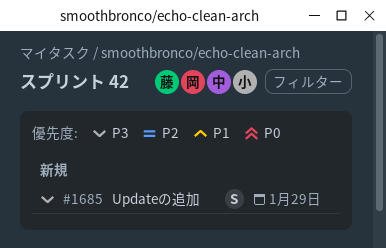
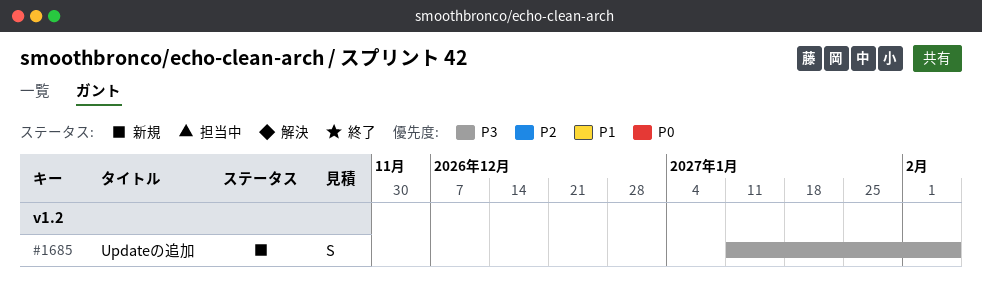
#1685, due: Jan 29 -> Feb 5

